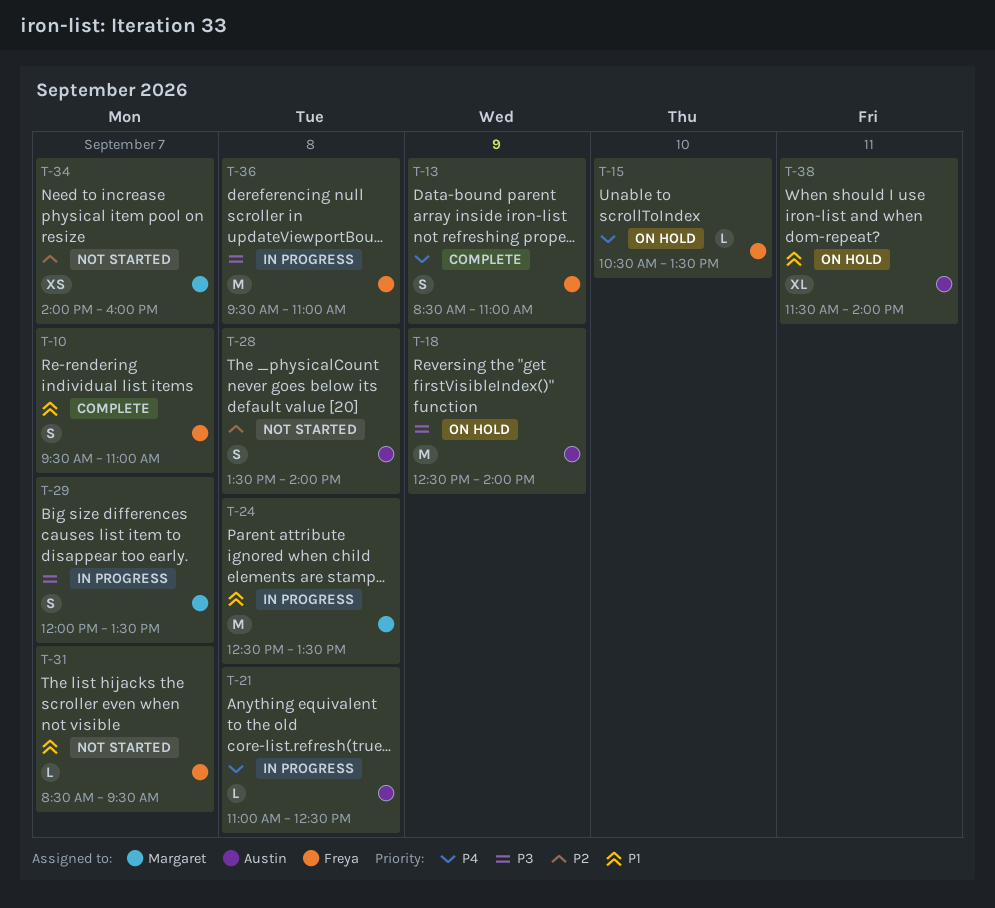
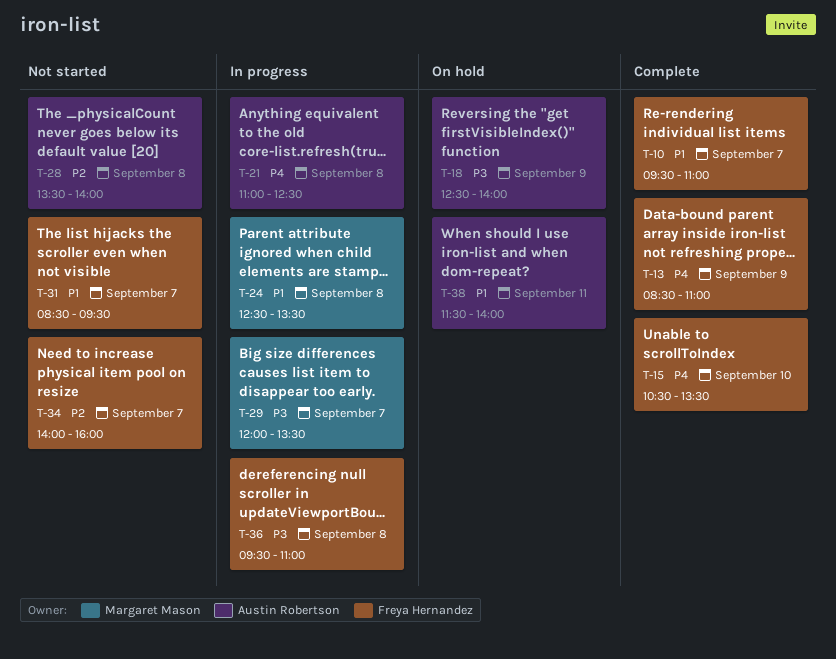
T-15, status: On hold -> Complete
T-34, owner: Margaret Mason -> Freya Hernandez

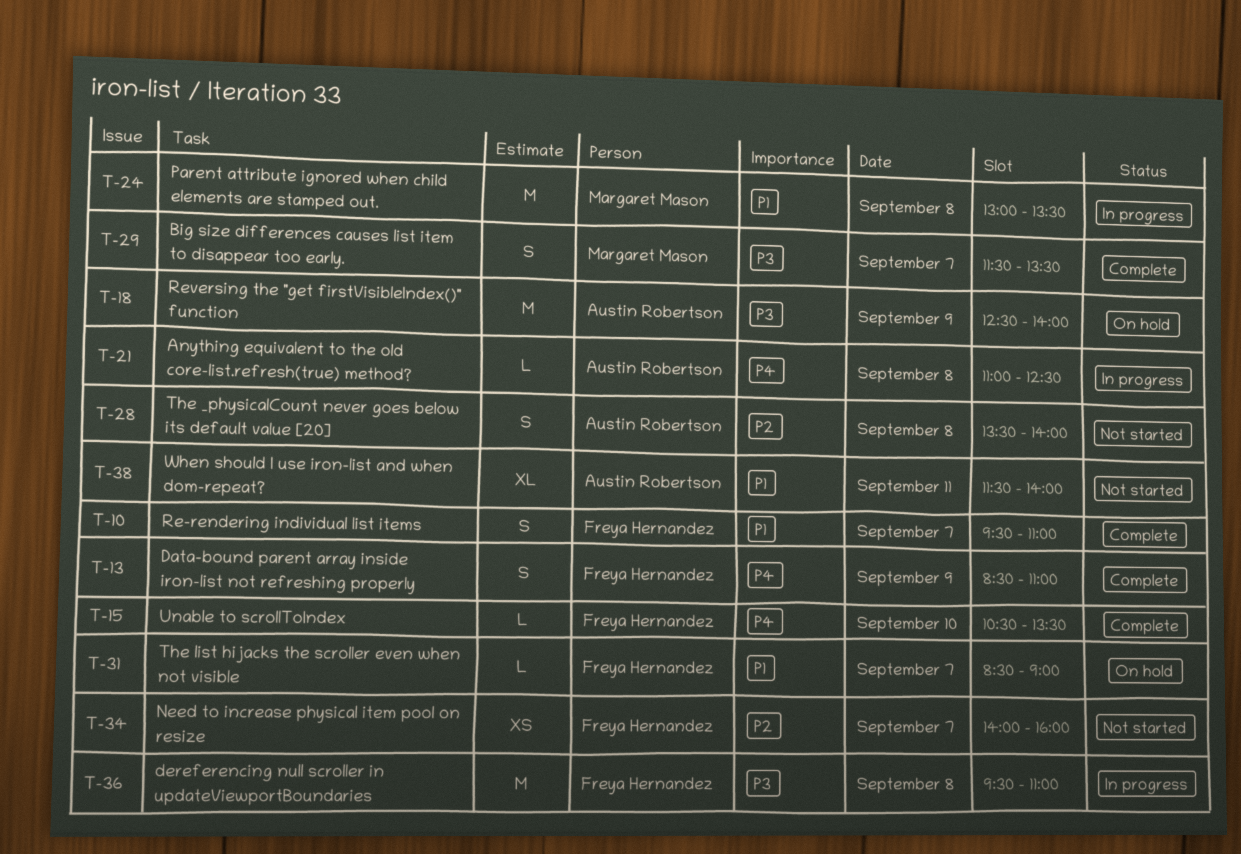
T-24, begins: 12:30 -> 13:00
T-29, status: In progress -> Complete
T-29, begins: 12:00 -> 11:30
T-31, status: Not started -> On hold
T-31, ends: 09:30 -> 09:00
T-38, status: On hold -> Not started

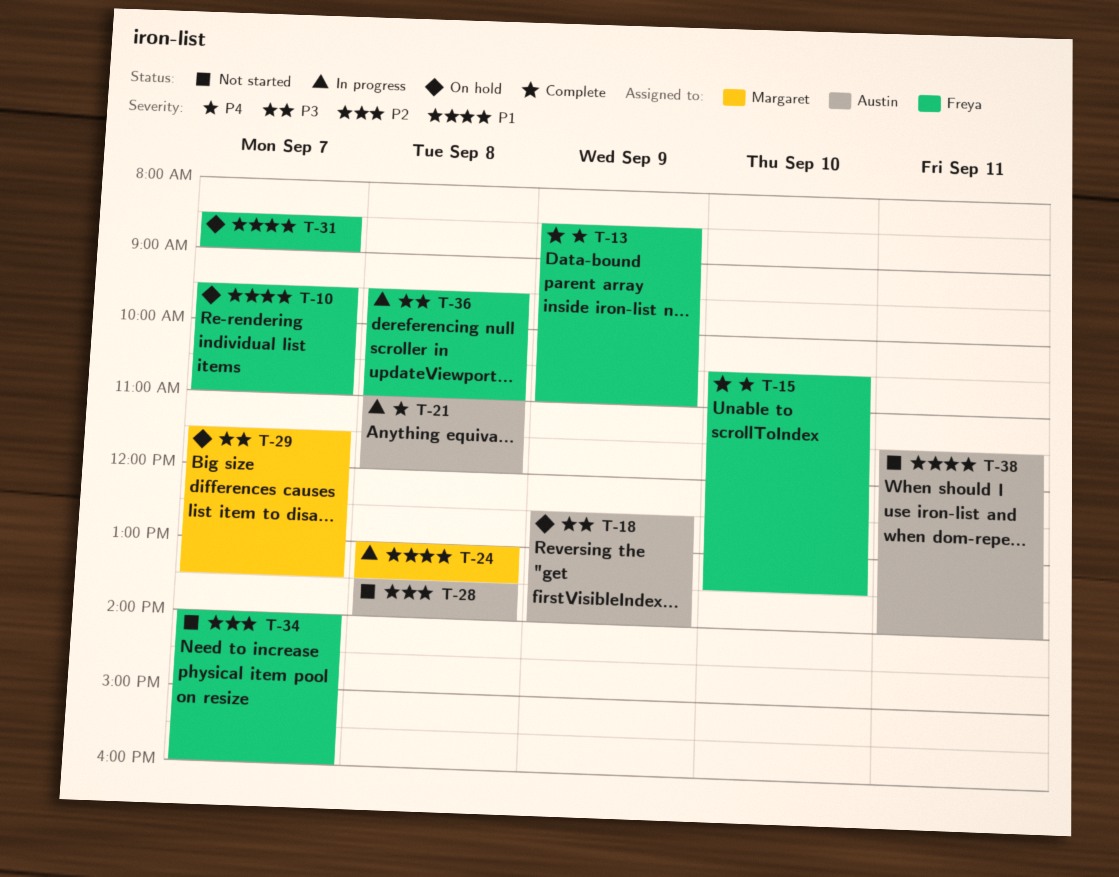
T-10, status: Complete -> On hold
T-21, ends: 12:30 -> 12:00
T-29, status: Complete -> On hold

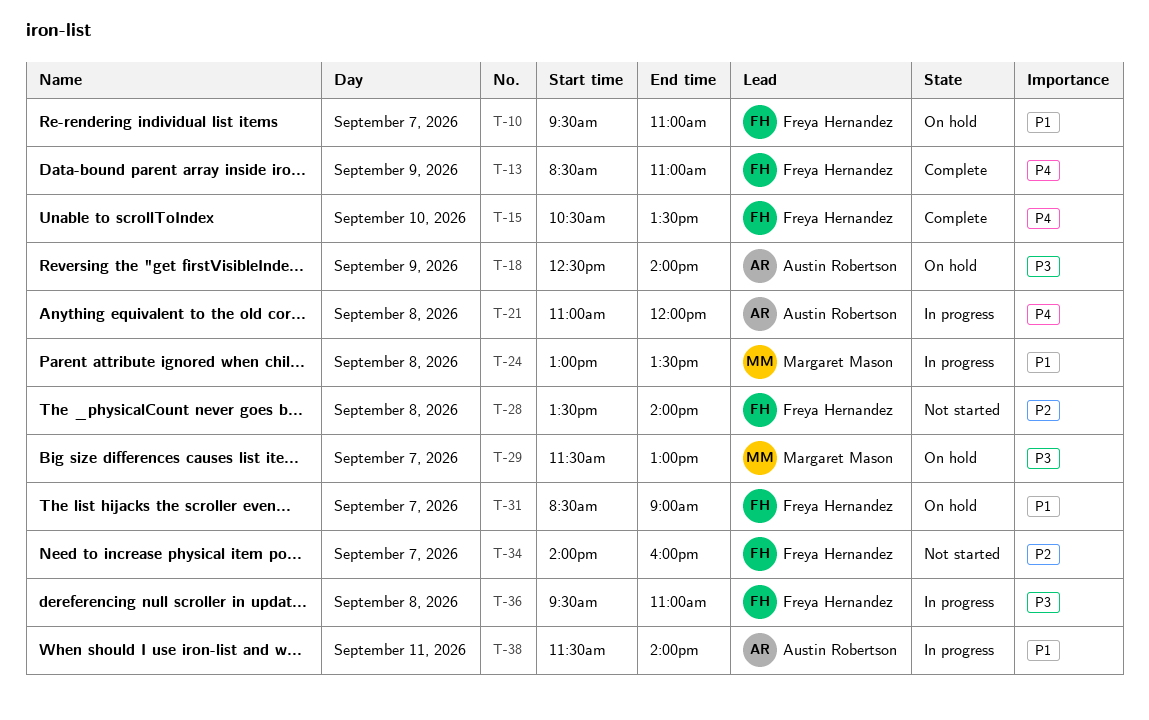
T-28, owner: Austin Robertson -> Freya Hernandez
T-29, ends: 13:30 -> 13:00
T-38, status: Not started -> In progress

